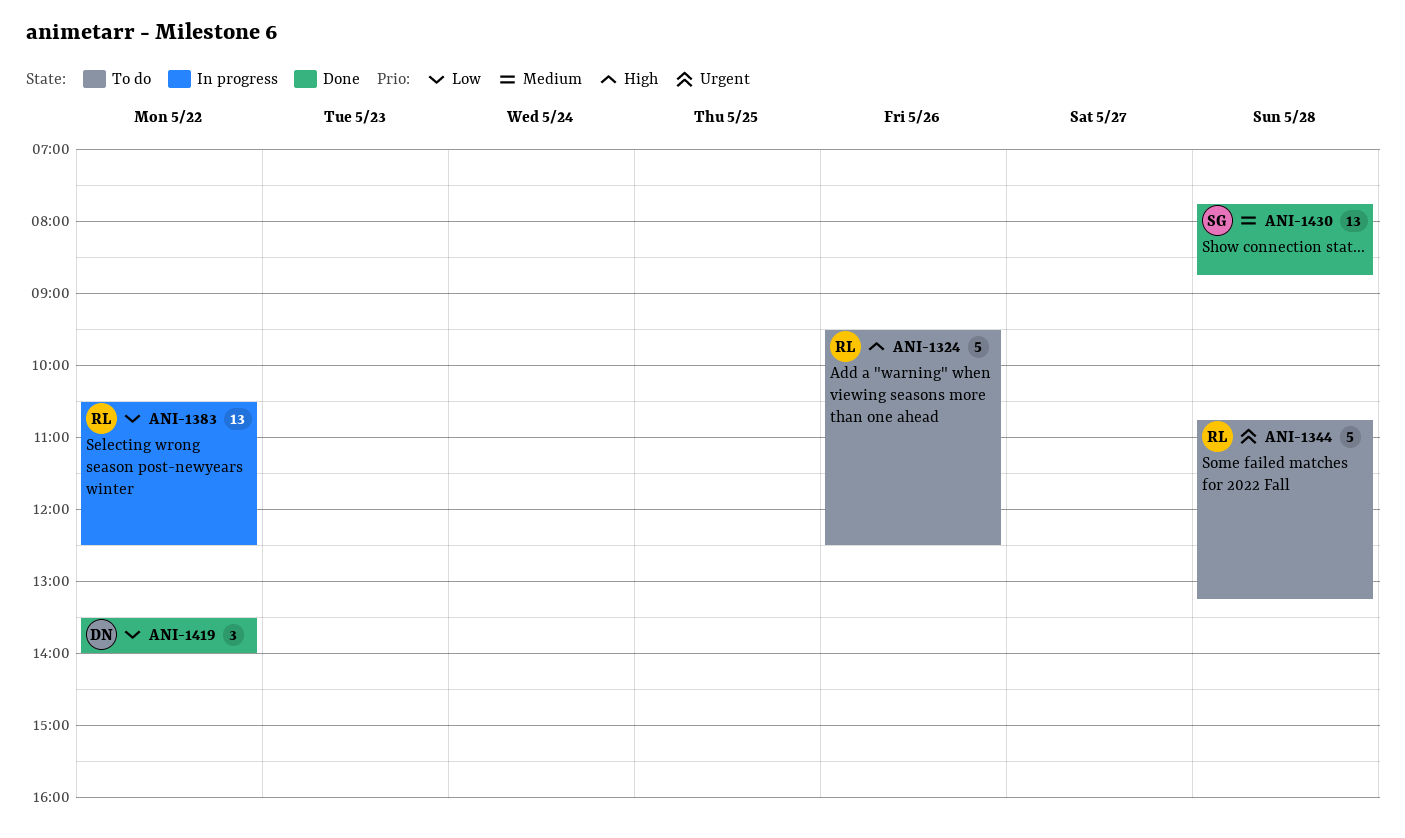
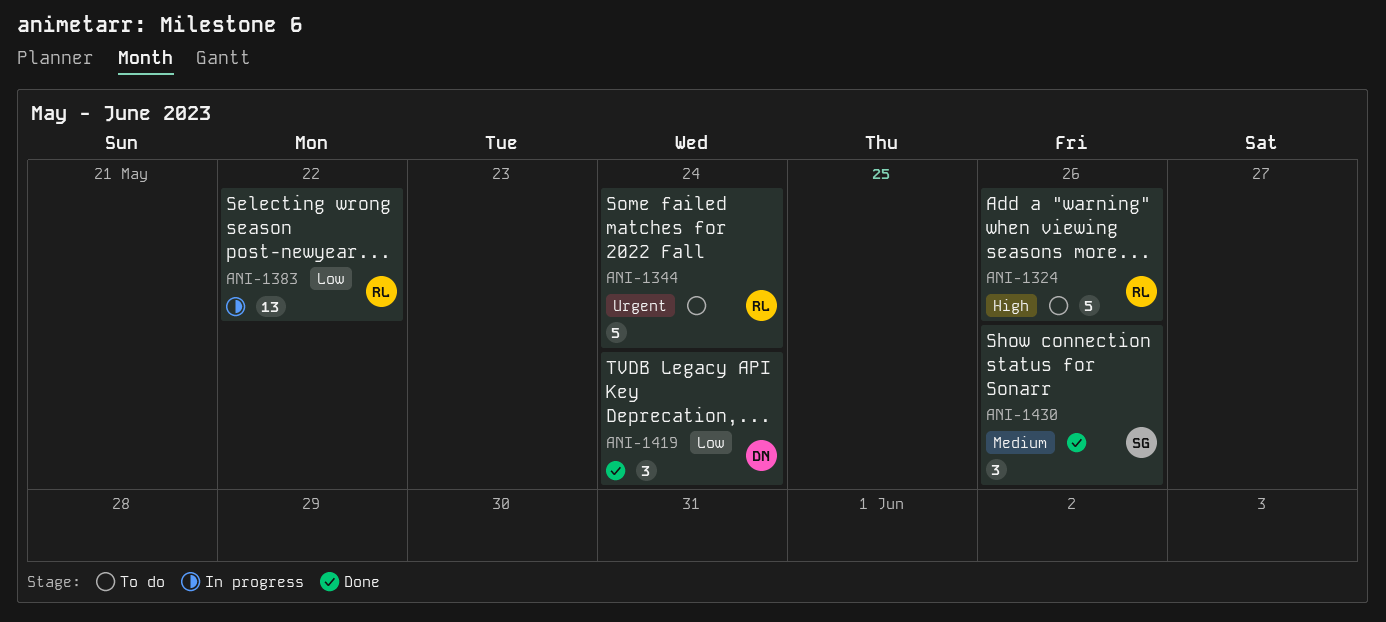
ANI-1344, day: May 28 -> May 24
ANI-1419, day: May 22 -> May 24
ANI-1430, estimate: 13 -> 3
ANI-1430, day: May 28 -> May 26

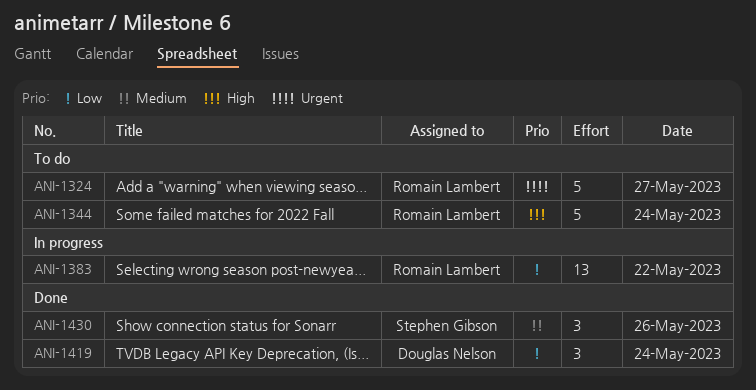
ANI-1324, priority: High -> Urgent
ANI-1324, day: May 26 -> May 27
ANI-1344, priority: Urgent -> High

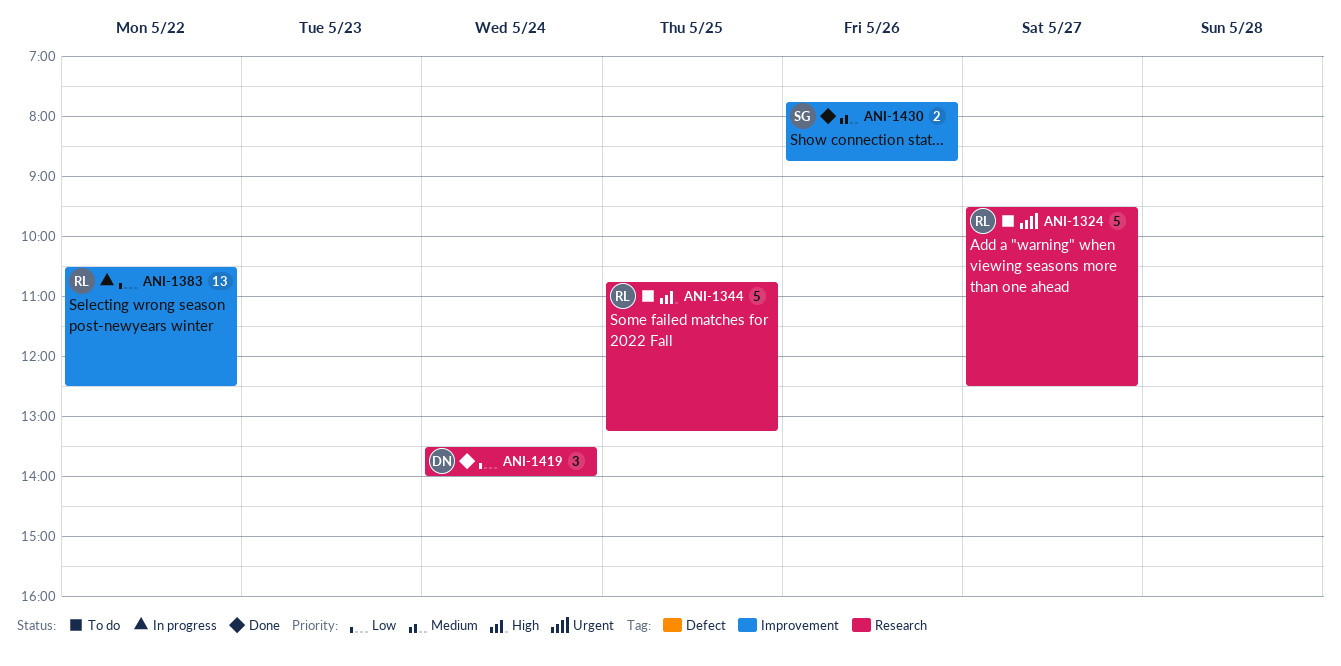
ANI-1344, day: May 24 -> May 25
ANI-1430, estimate: 3 -> 2

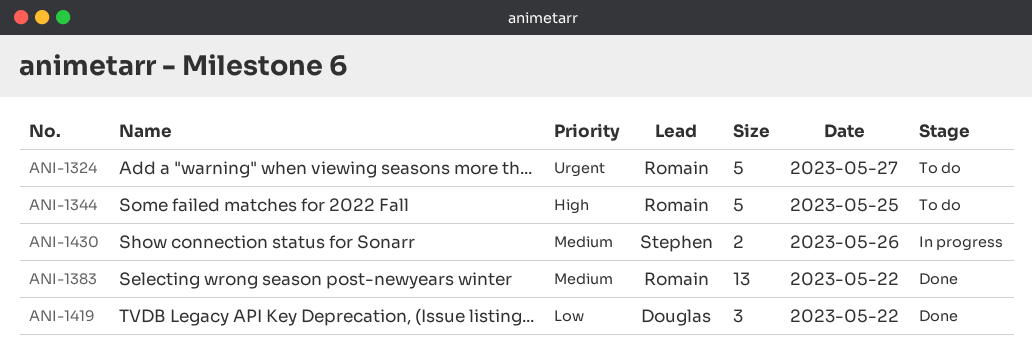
ANI-1383, status: In progress -> Done
ANI-1383, priority: Low -> Medium
ANI-1419, day: May 24 -> May 22
ANI-1430, status: Done -> In progress

